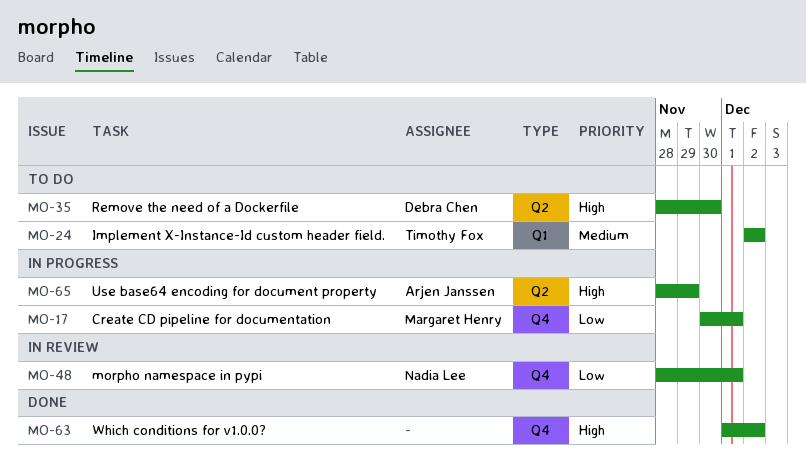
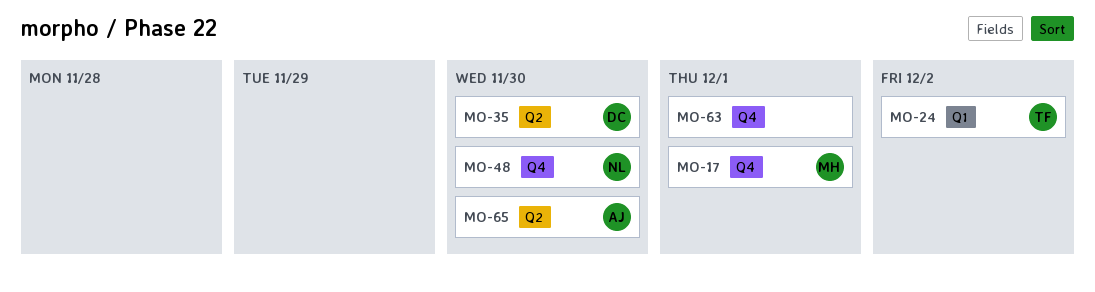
MO-48, due: Dec 1 -> Nov 30
MO-63, due: Dec 2 -> Dec 1
MO-65, due: Nov 29 -> Nov 30

